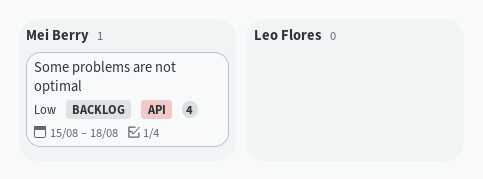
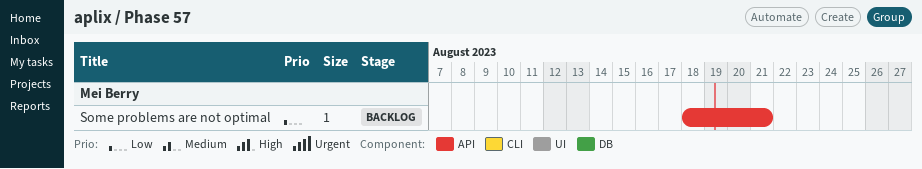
Some problems are not optimal, estimate: 4 -> 1
Some problems are not optimal, start: Aug 15 -> Aug 18
Some problems are not optimal, due: Aug 18 -> Aug 21

